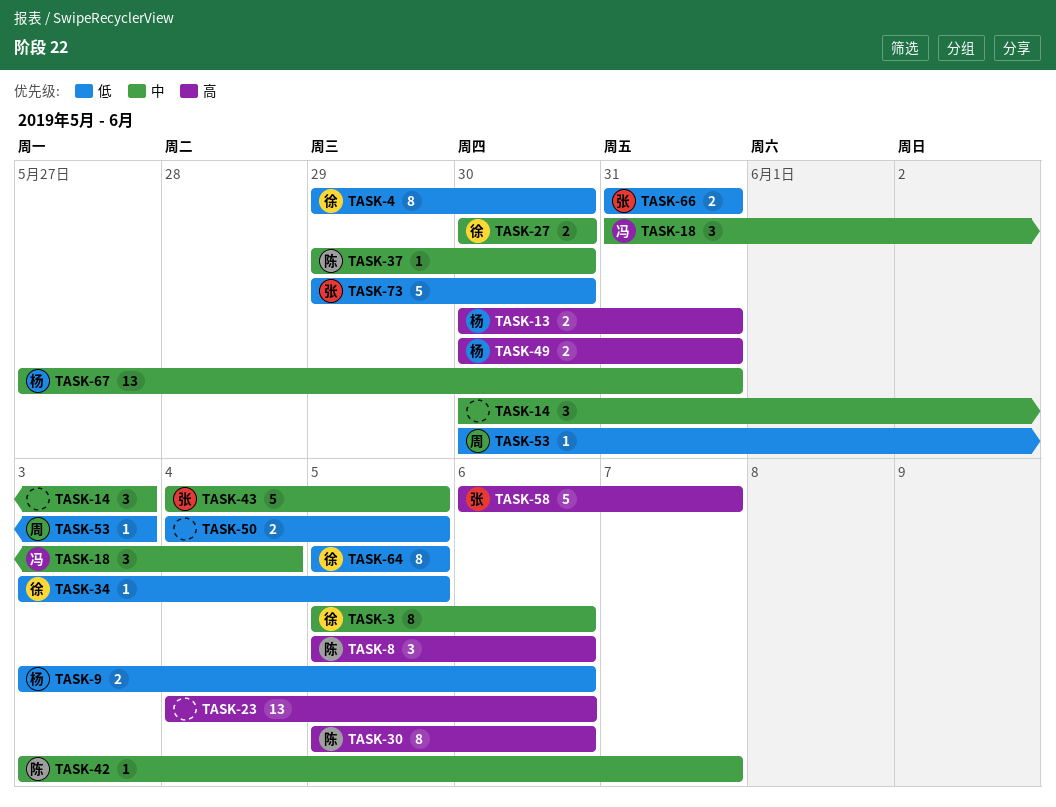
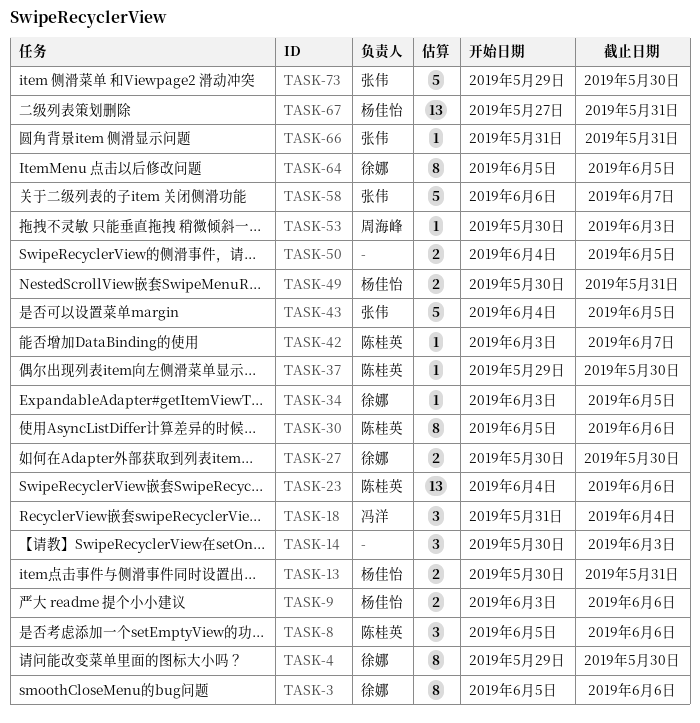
TASK-23, owner: none -> 陈桂英
TASK-66, estimate: 2 -> 1

